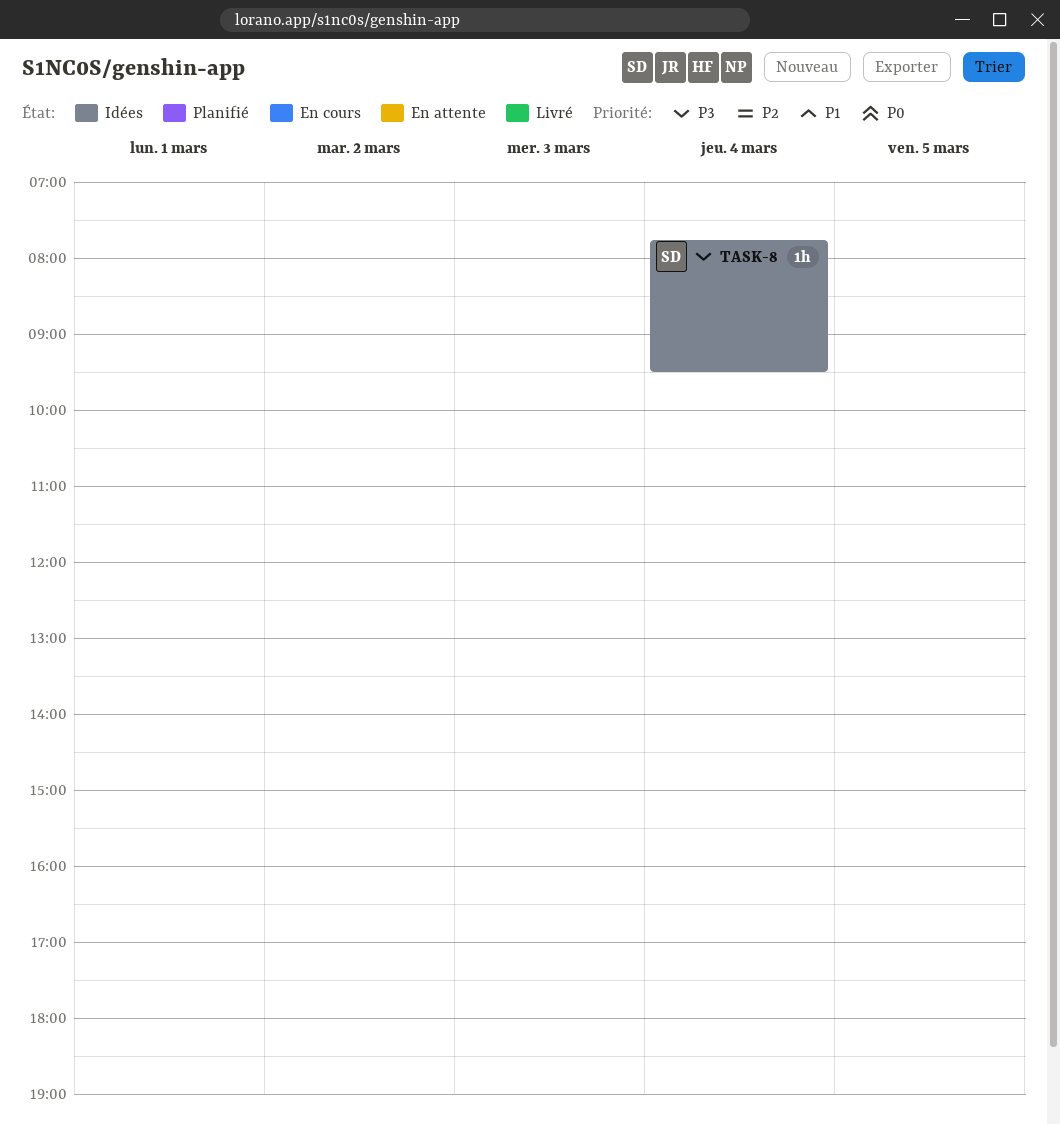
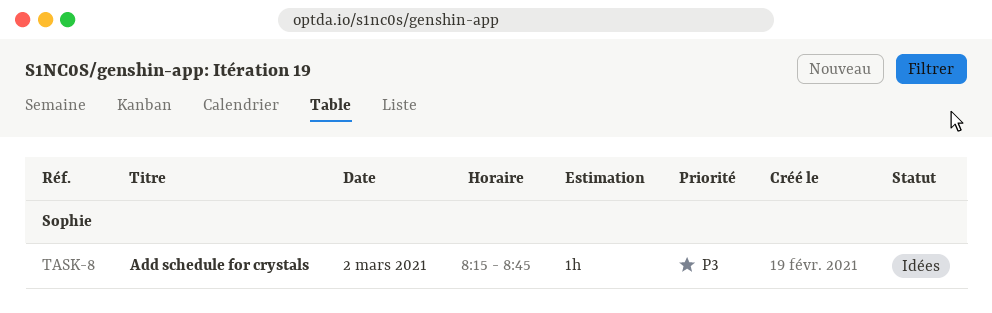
TASK-8, day: Mar 4 -> Mar 2
TASK-8, begins: 07:45 -> 08:15
TASK-8, ends: 09:30 -> 08:45

